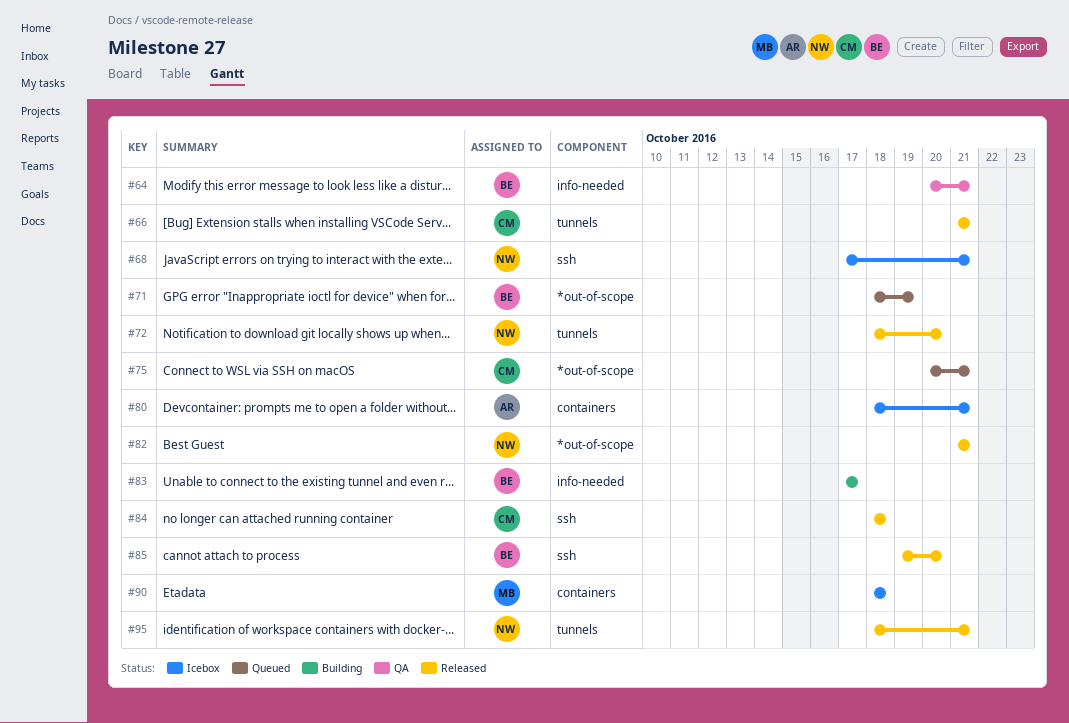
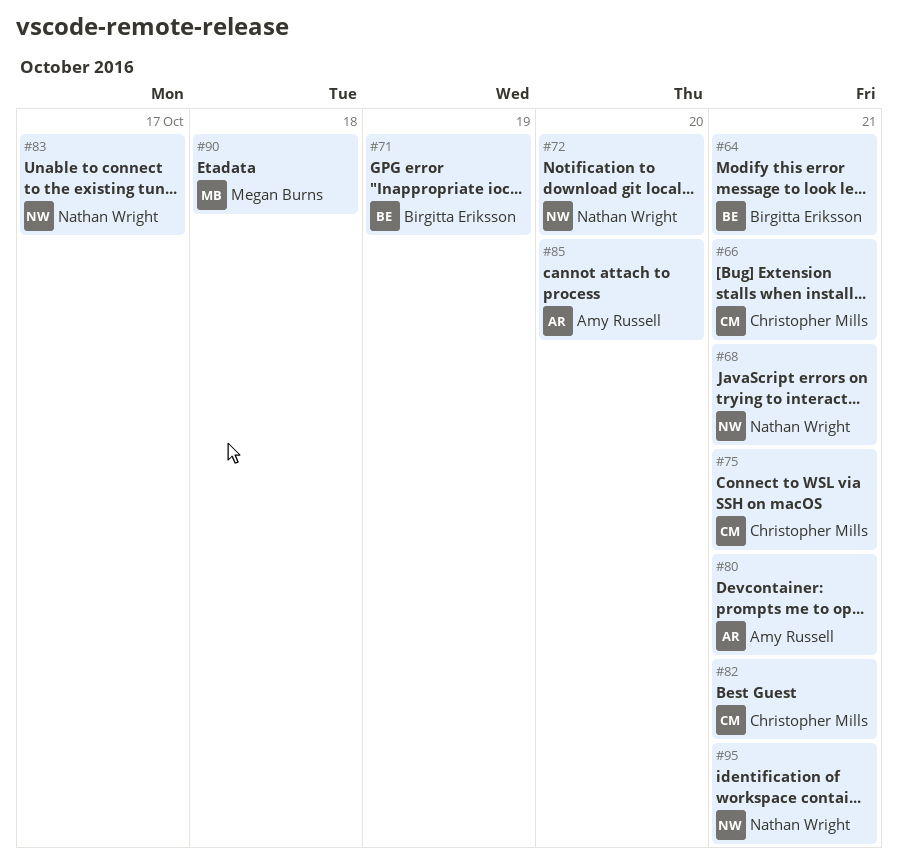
#82, owner: Nathan Wright -> Christopher Mills
#83, owner: Birgitta Eriksson -> Nathan Wright
#84: present -> none
#85, owner: Birgitta Eriksson -> Amy Russell

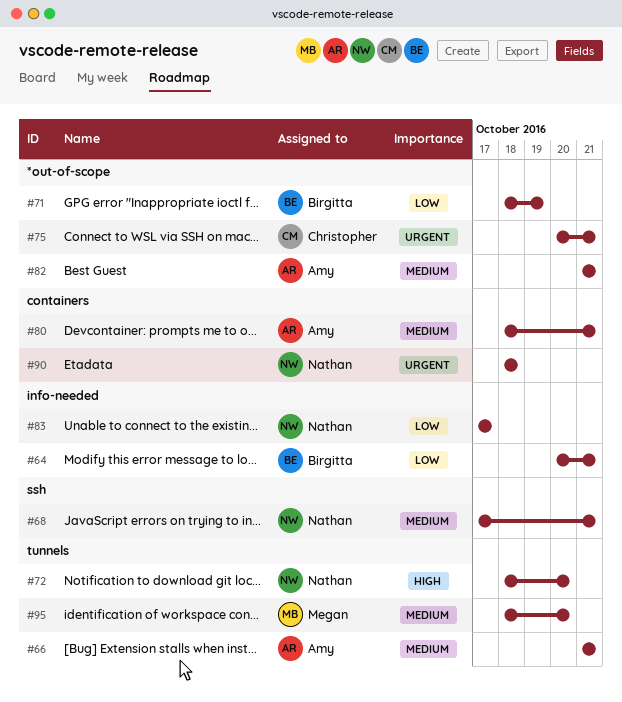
#66, owner: Christopher Mills -> Amy Russell
#82, owner: Christopher Mills -> Amy Russell
#85: present -> none
#90, owner: Megan Burns -> Nathan Wright
#95, owner: Nathan Wright -> Megan Burns
#95, due: Oct 21 -> Oct 20

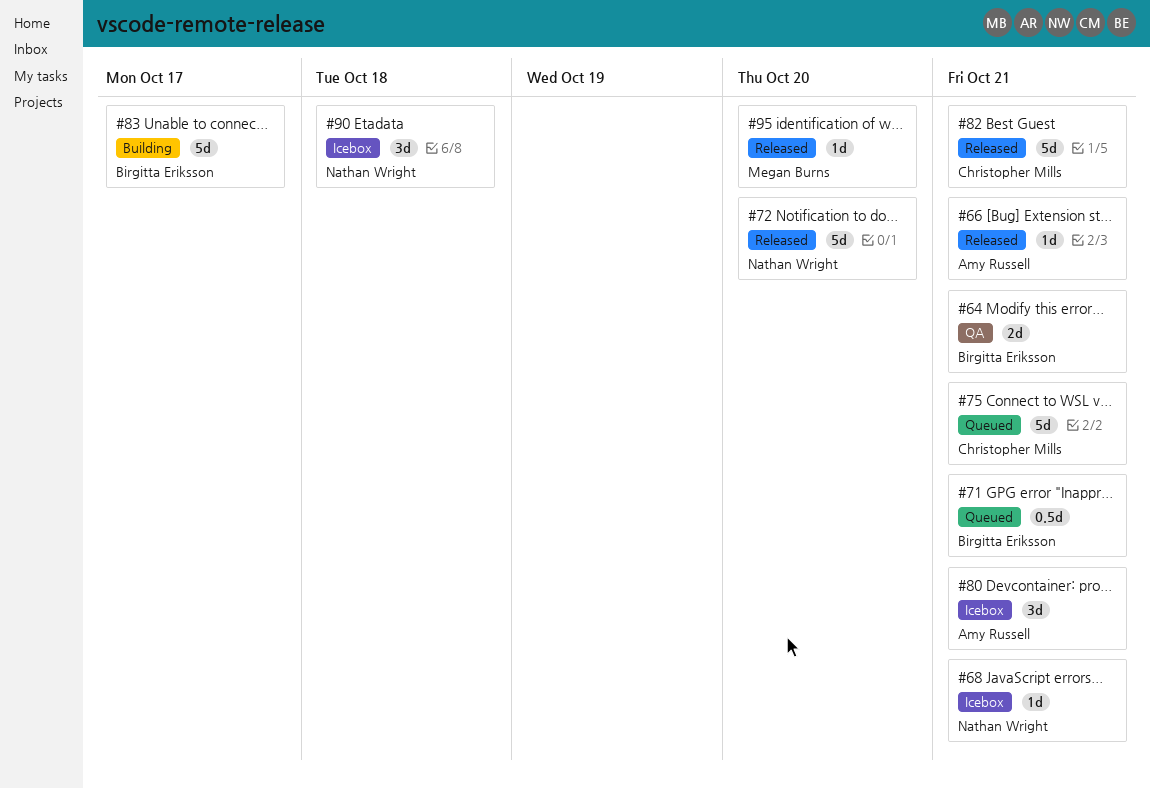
#71, due: Oct 19 -> Oct 21
#82, owner: Amy Russell -> Christopher Mills
#83, owner: Nathan Wright -> Birgitta Eriksson

